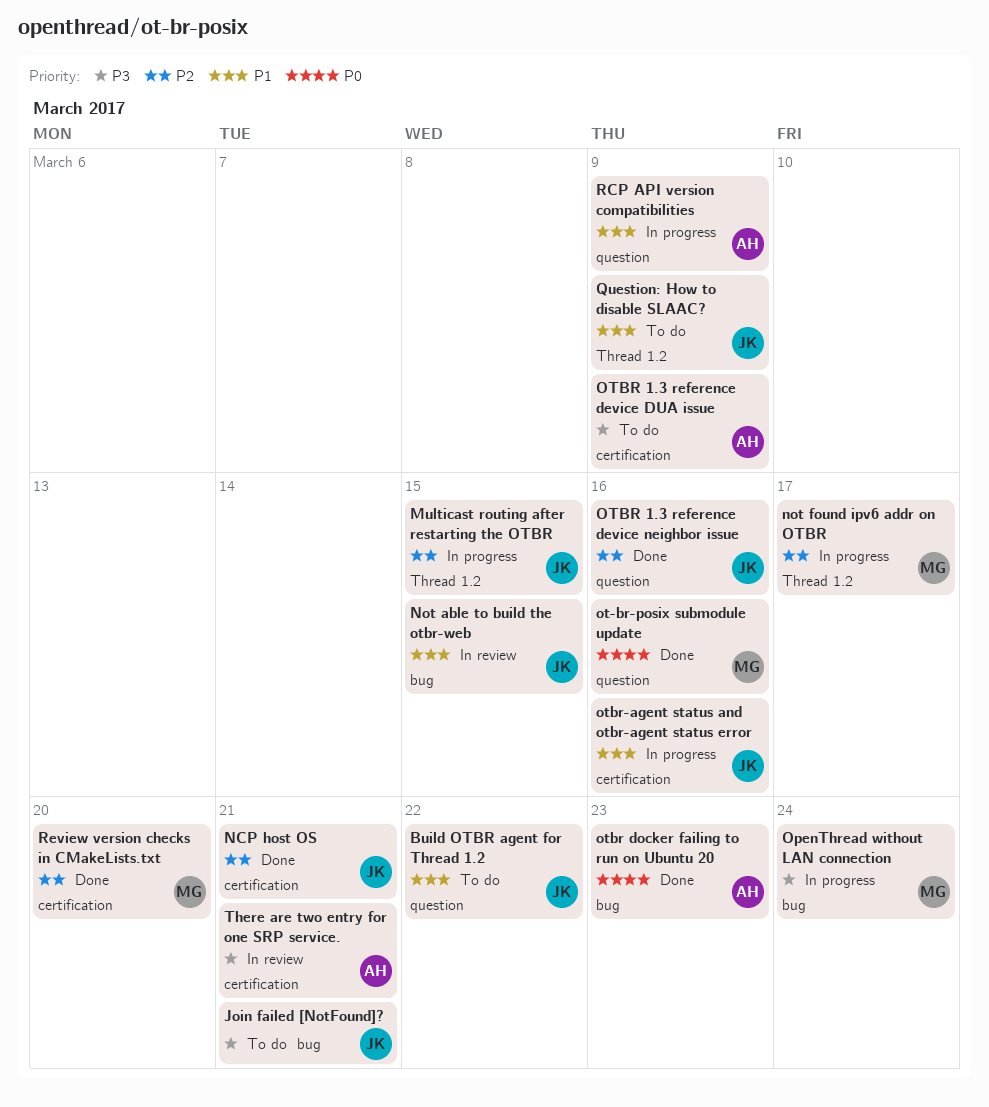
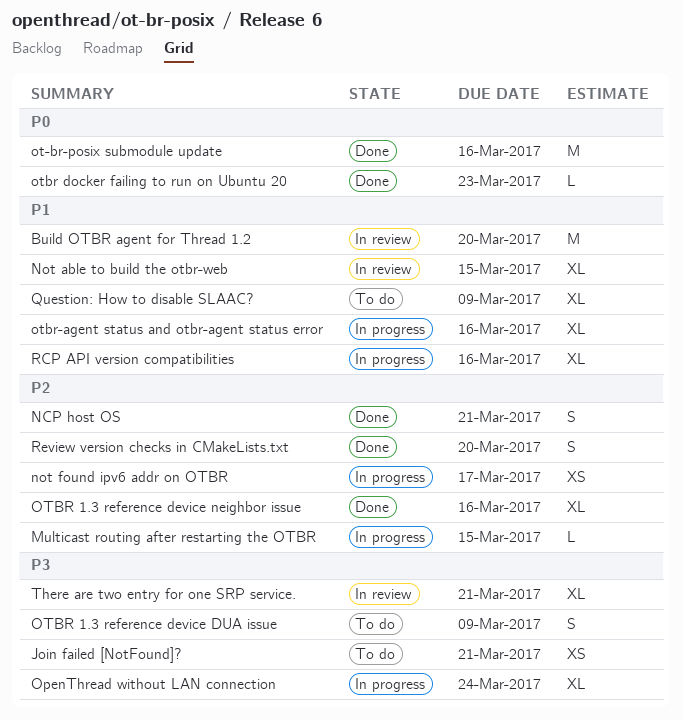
Build OTBR agent for Thread 1.2, status: To do -> In review
Build OTBR agent for Thread 1.2, due: Mar 22 -> Mar 20
RCP API version compatibilities, due: Mar 9 -> Mar 16

